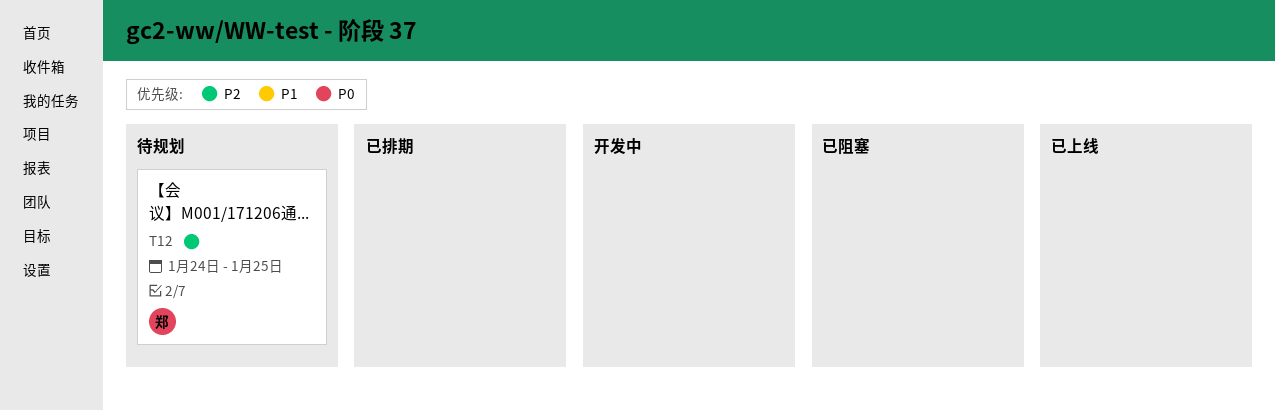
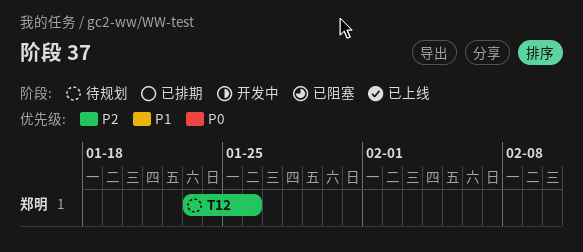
T12, start: Jan 24 -> Jan 23
T12, due: Jan 25 -> Jan 26

